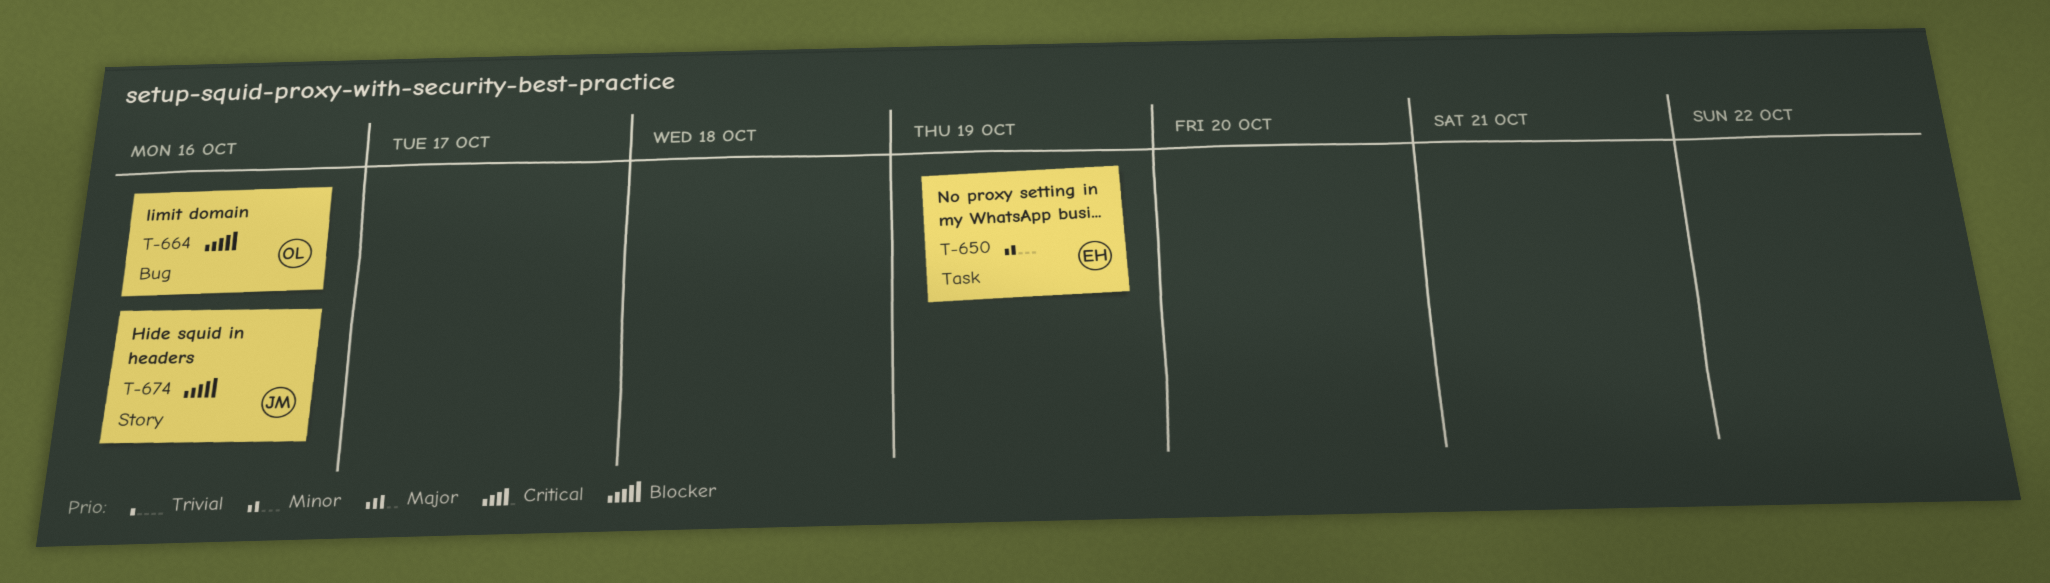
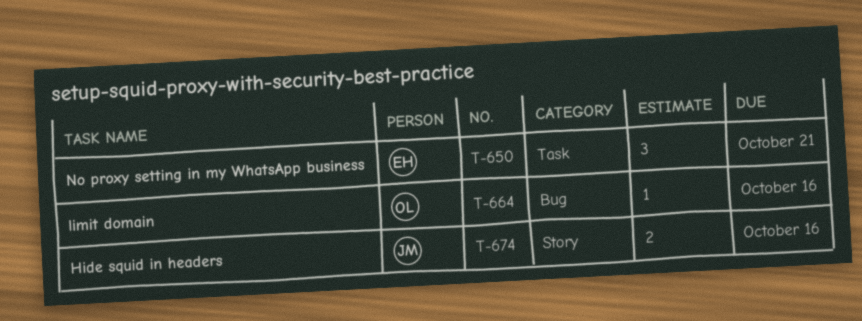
T-650, due: Oct 19 -> Oct 21

